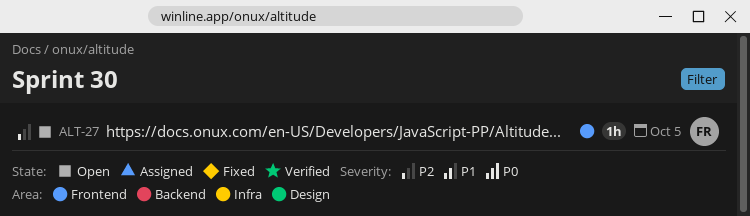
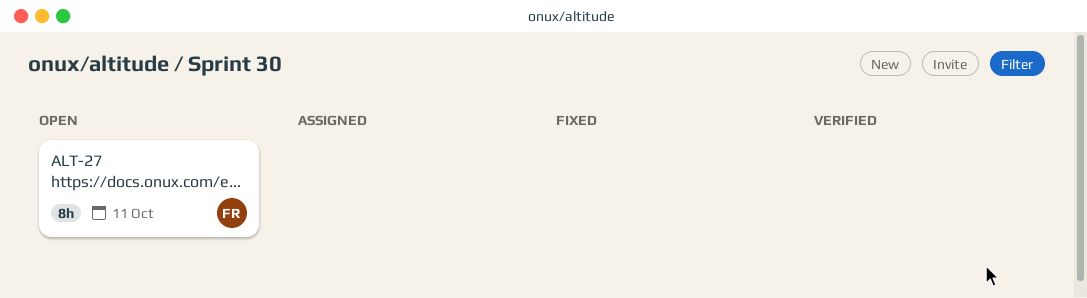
ALT-27, estimate: 1h -> 8h
ALT-27, due: Oct 5 -> Oct 11

